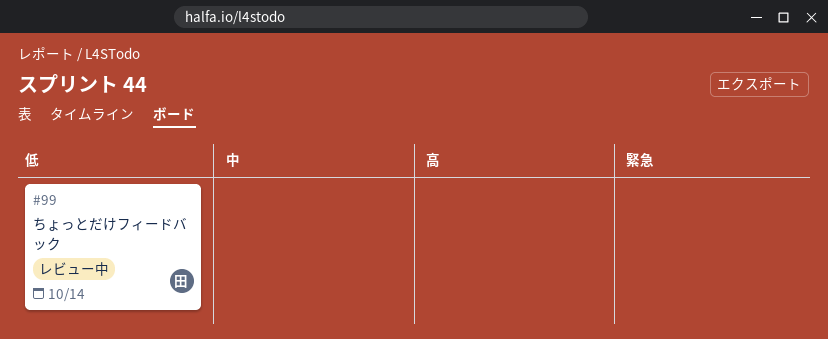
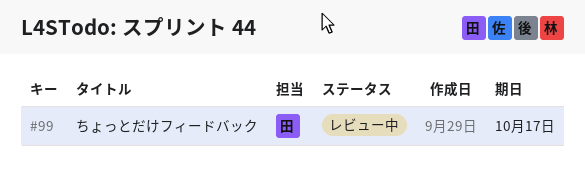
#99, due: Oct 14 -> Oct 17

